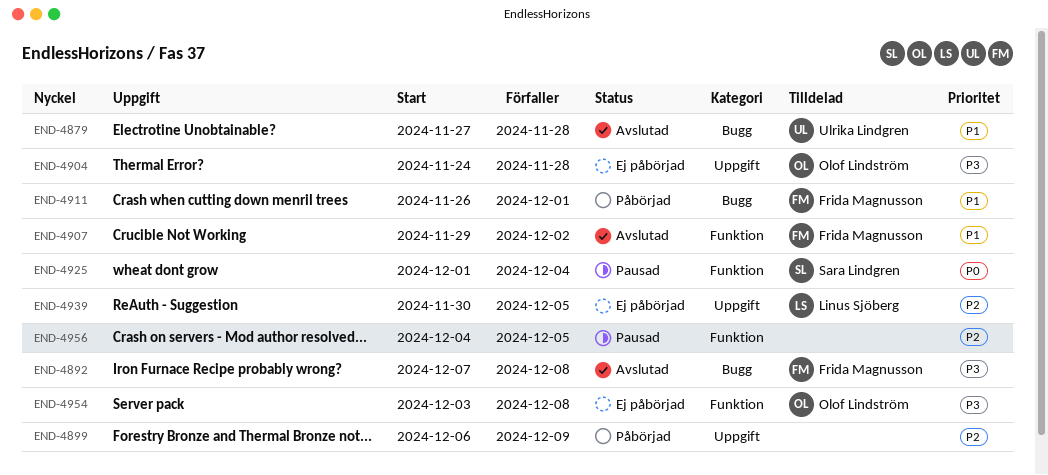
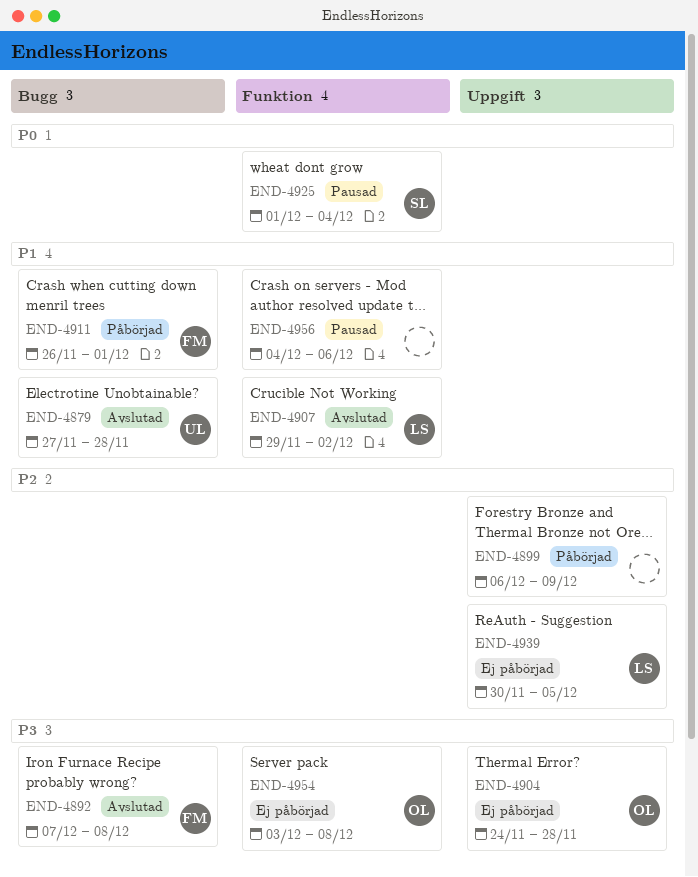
END-4907, owner: Frida Magnusson -> Linus Sjöberg
END-4956, priority: P2 -> P1
END-4956, due: Dec 5 -> Dec 6

